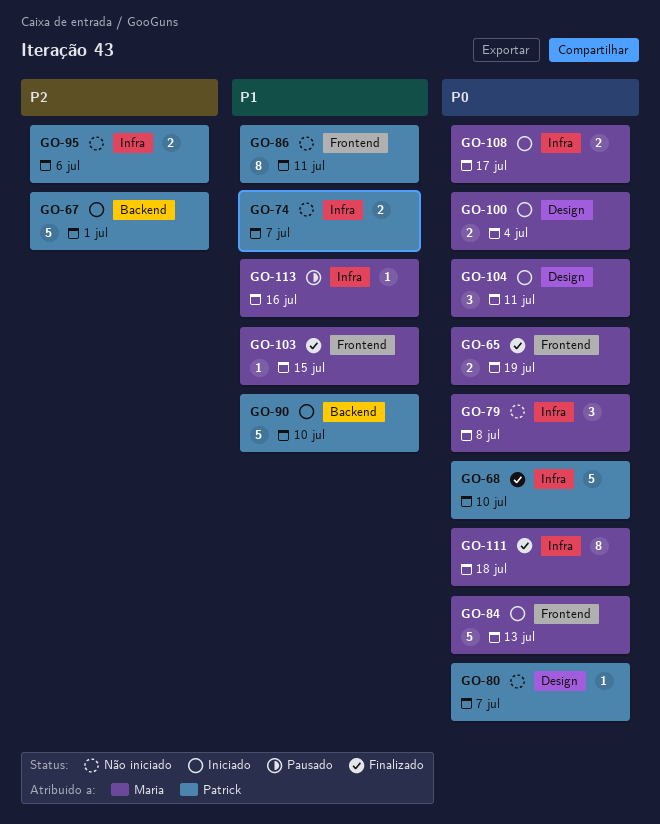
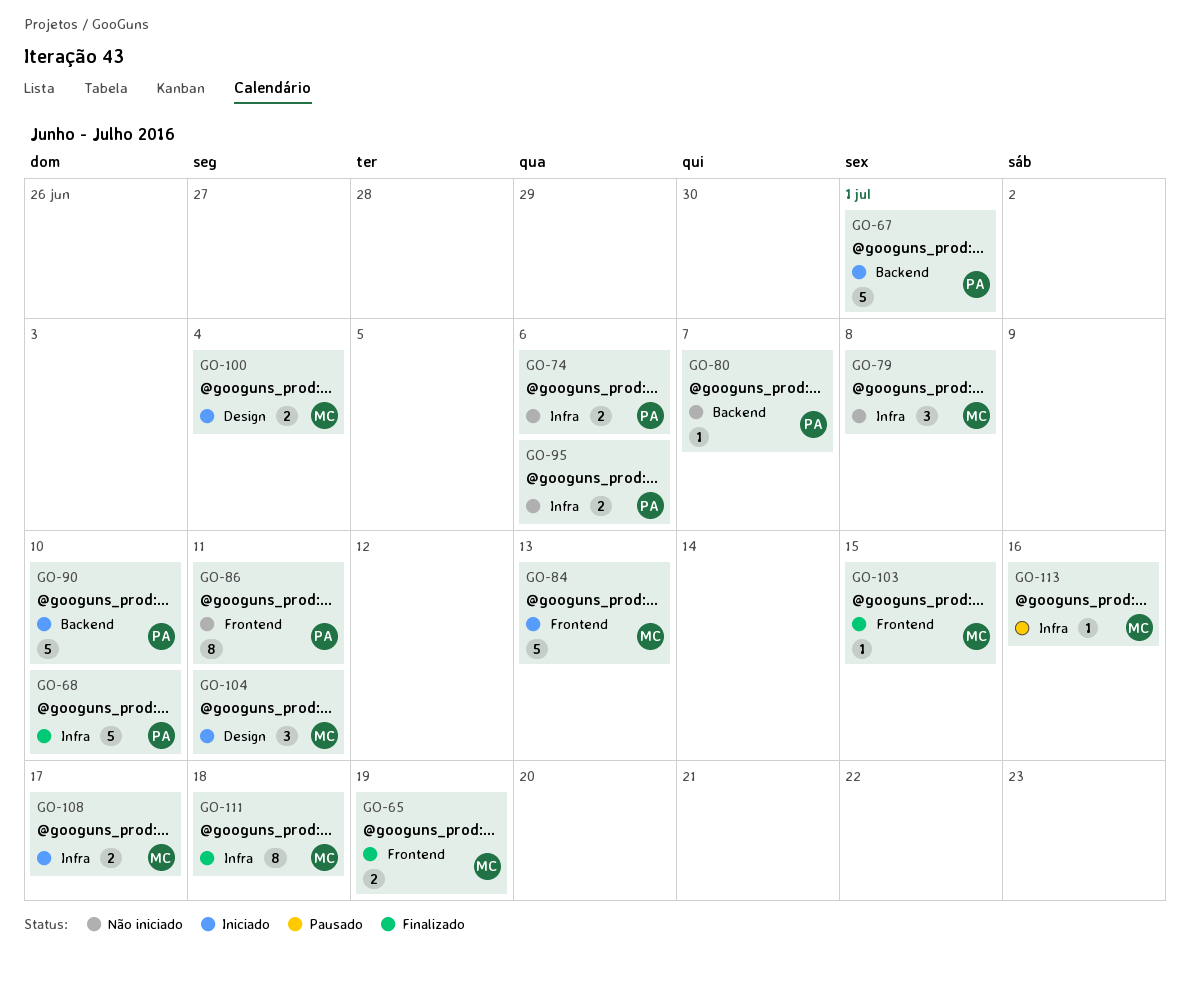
GO-74, due: Jul 7 -> Jul 6
GO-80, label: Design -> Backend

